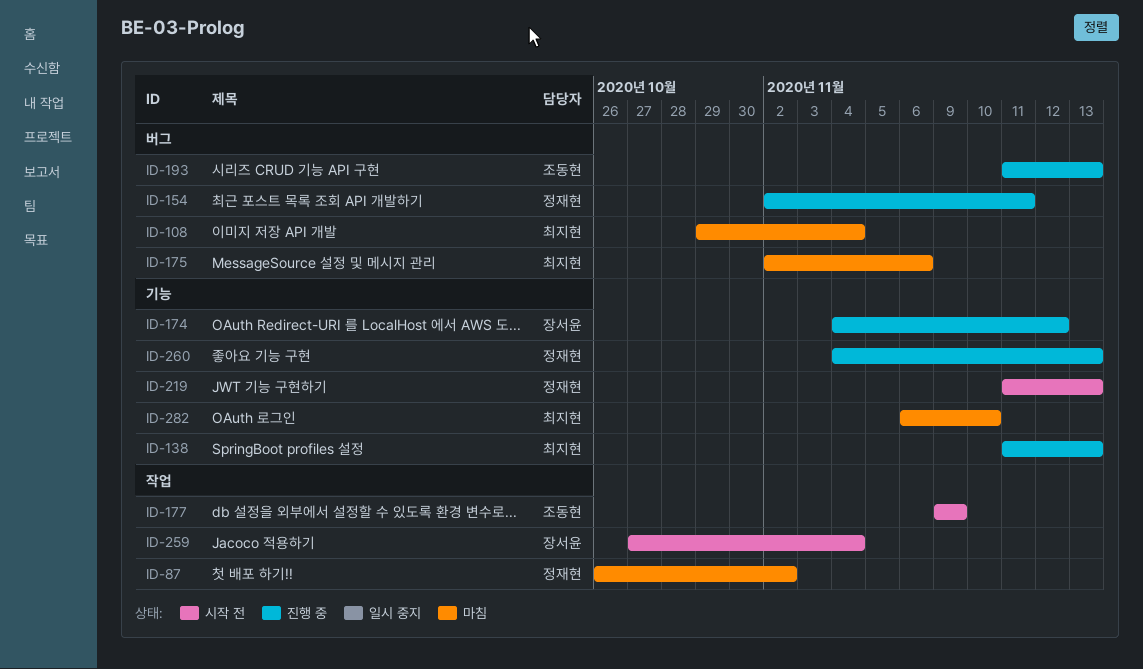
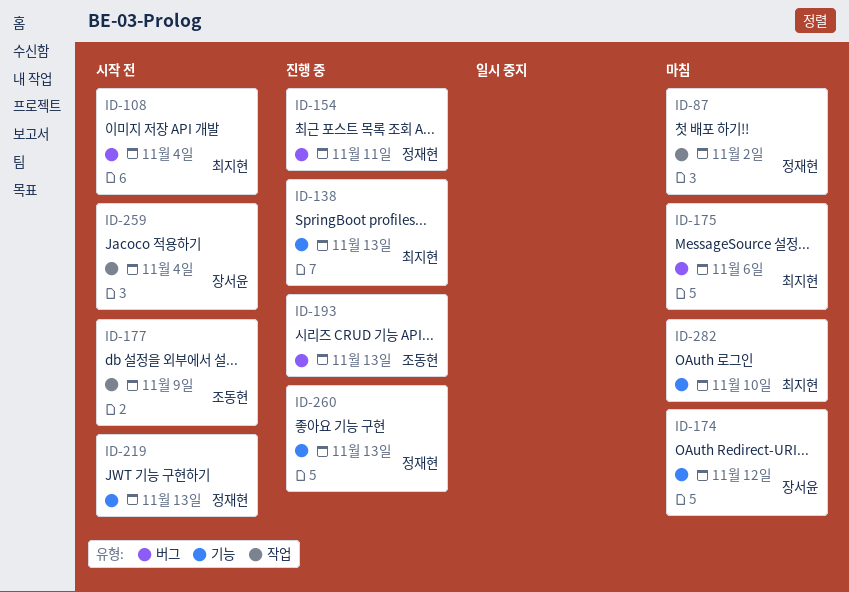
ID-108, status: 마침 -> 시작 전
ID-174, status: 진행 중 -> 마침

